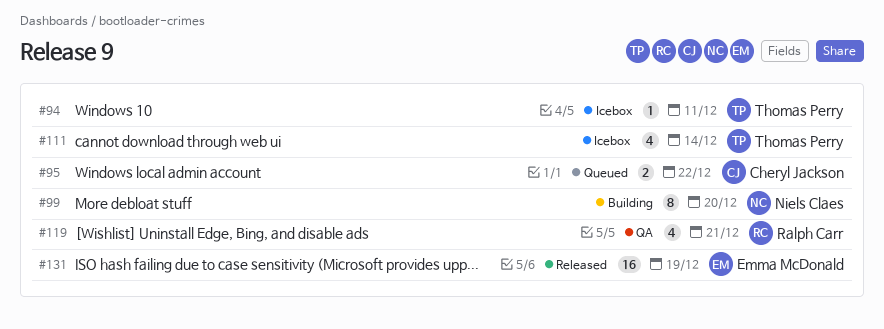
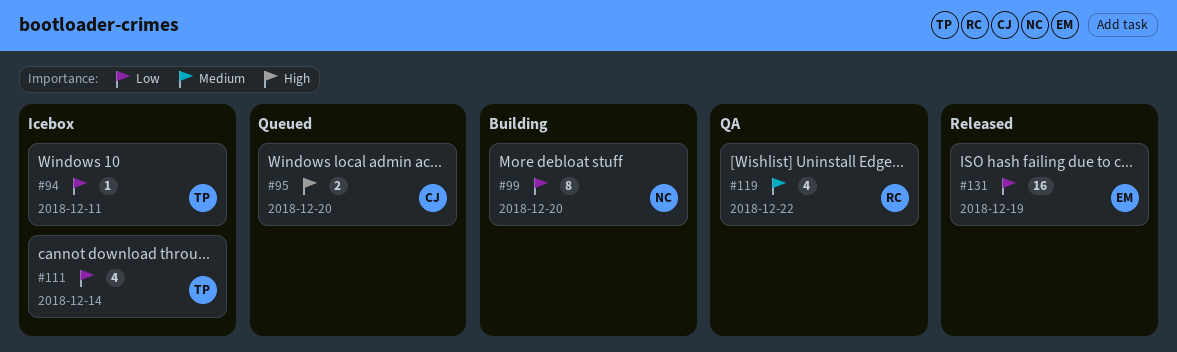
#95, due: Dec 22 -> Dec 20
#119, due: Dec 21 -> Dec 22

